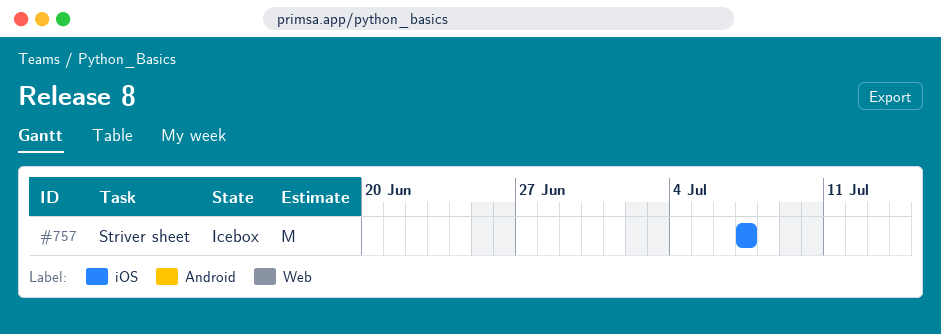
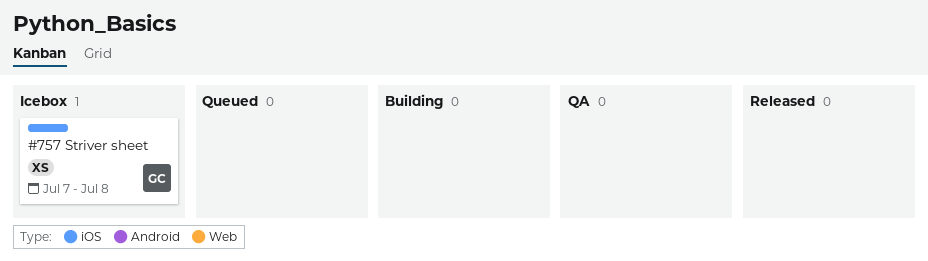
#757, estimate: M -> XS
#757, due: Jul 7 -> Jul 8

